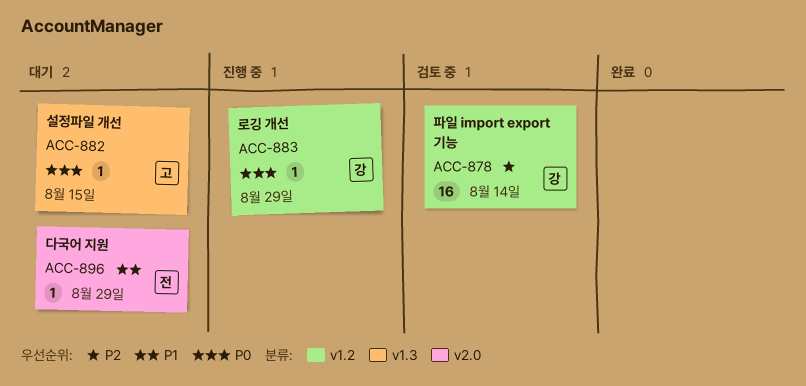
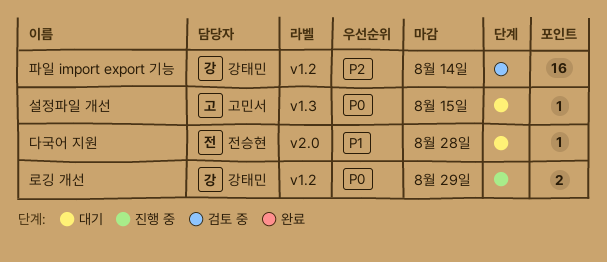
다국어 지원, due: Aug 29 -> Aug 28
로깅 개선, estimate: 1 -> 2

